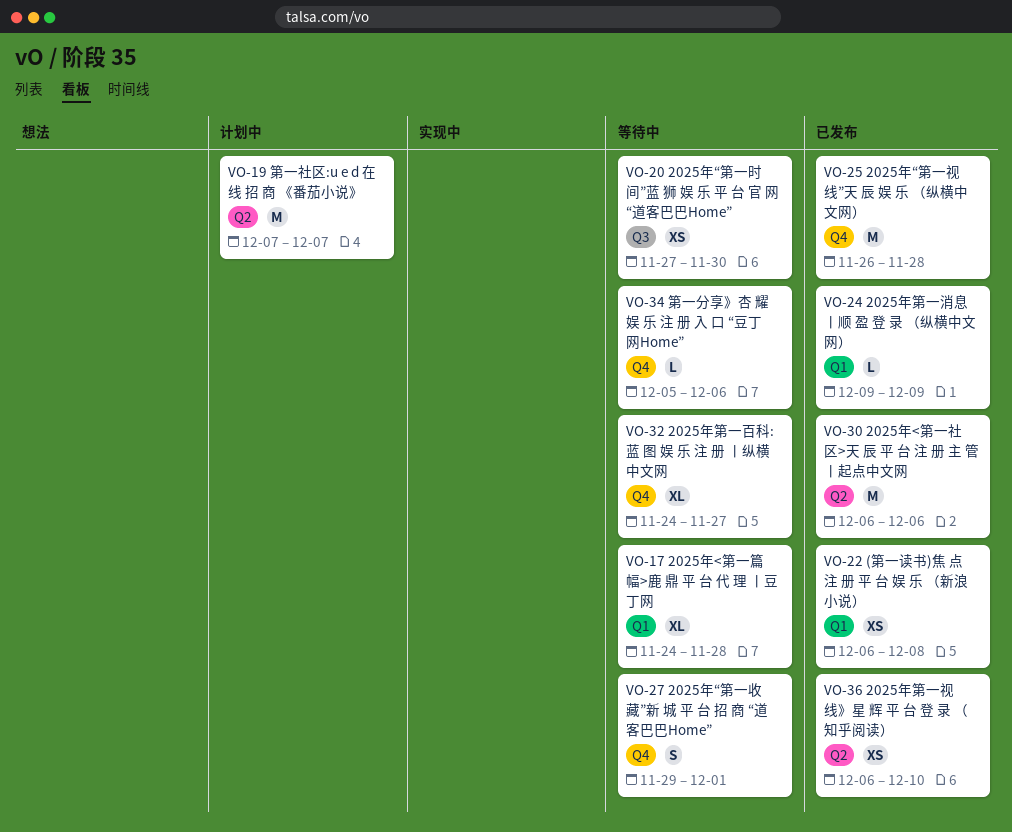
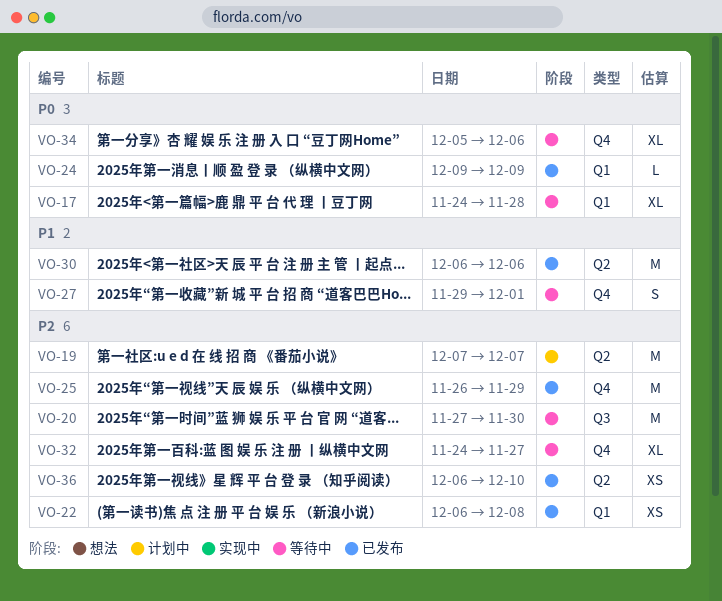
VO-20, estimate: XS -> M
VO-25, due: Nov 28 -> Nov 29
VO-34, estimate: L -> XL

